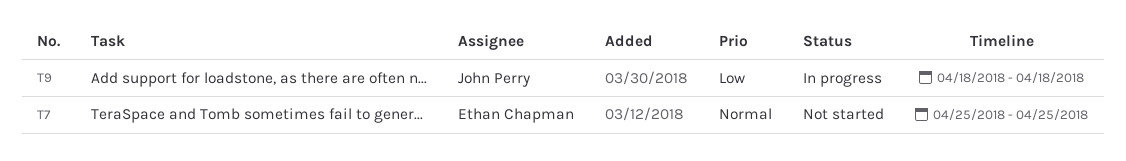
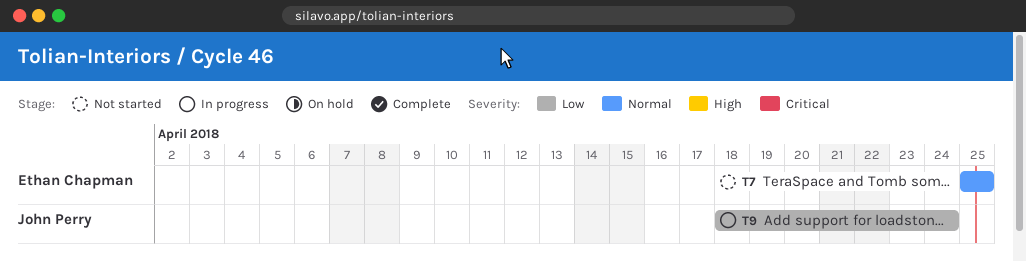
T9, due: Apr 18 -> Apr 24

